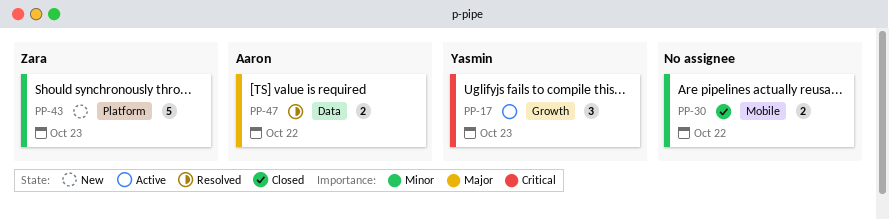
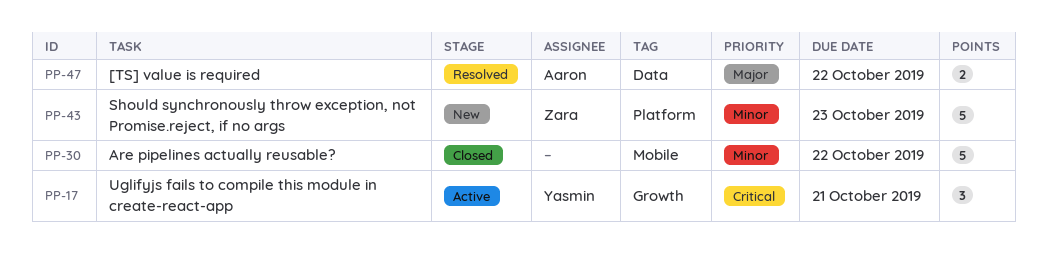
PP-17, due: Oct 23 -> Oct 21
PP-30, estimate: 2 -> 5

